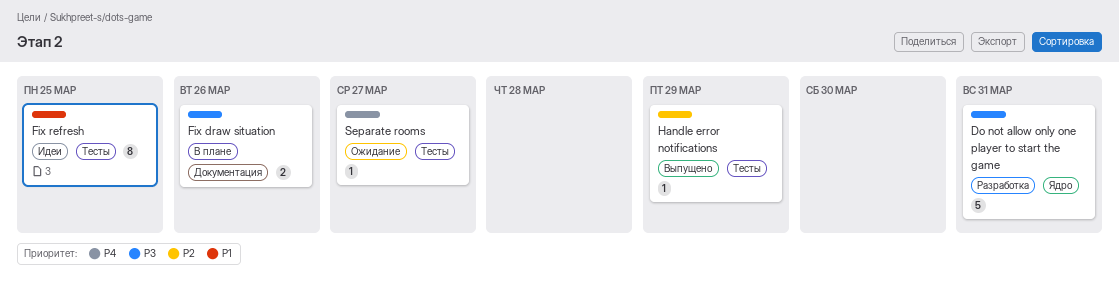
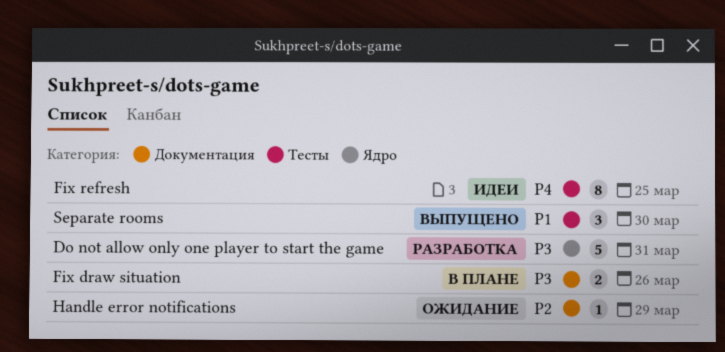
Fix refresh, priority: P1 -> P4
Handle error notifications, status: Выпущено -> Ожидание
Handle error notifications, label: Тесты -> Документация
Separate rooms, status: Ожидание -> Выпущено
Separate rooms, priority: P4 -> P1
Separate rooms, estimate: 1 -> 3
Separate rooms, due: Mar 27 -> Mar 30

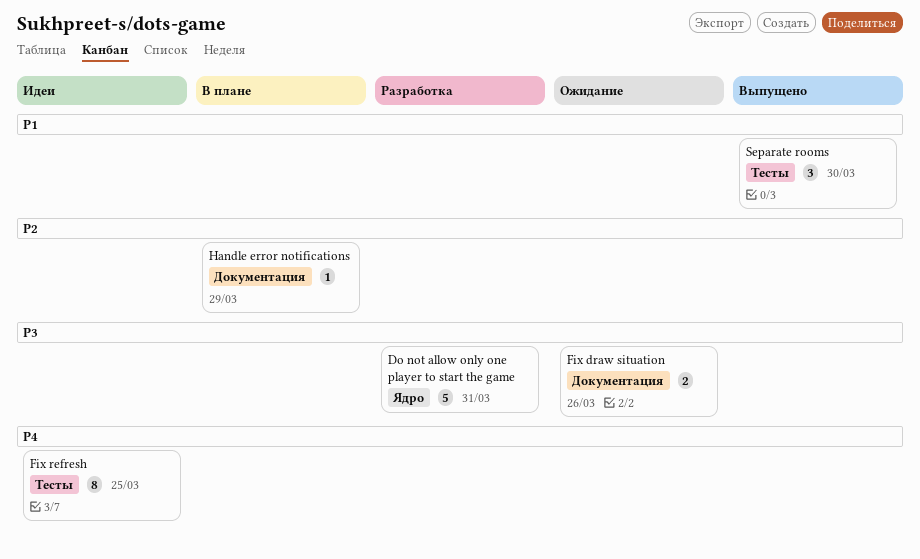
Fix draw situation, status: В плане -> Ожидание
Handle error notifications, status: Ожидание -> В плане

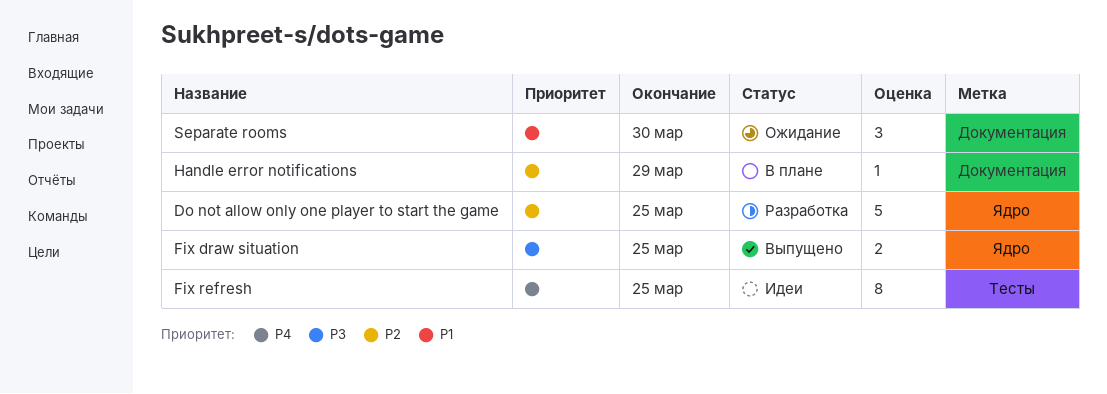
Do not allow only one player to start the game, priority: P3 -> P2
Do not allow only one player to start the game, due: Mar 31 -> Mar 25
Fix draw situation, status: Ожидание -> Выпущено
Fix draw situation, label: Документация -> Ядро
Fix draw situation, due: Mar 26 -> Mar 25
Separate rooms, status: Выпущено -> Ожидание
Separate rooms, label: Тесты -> Документация

